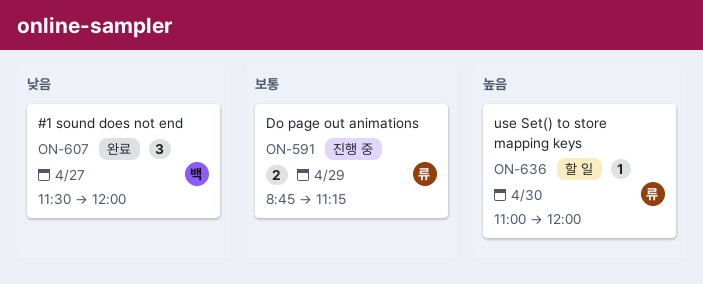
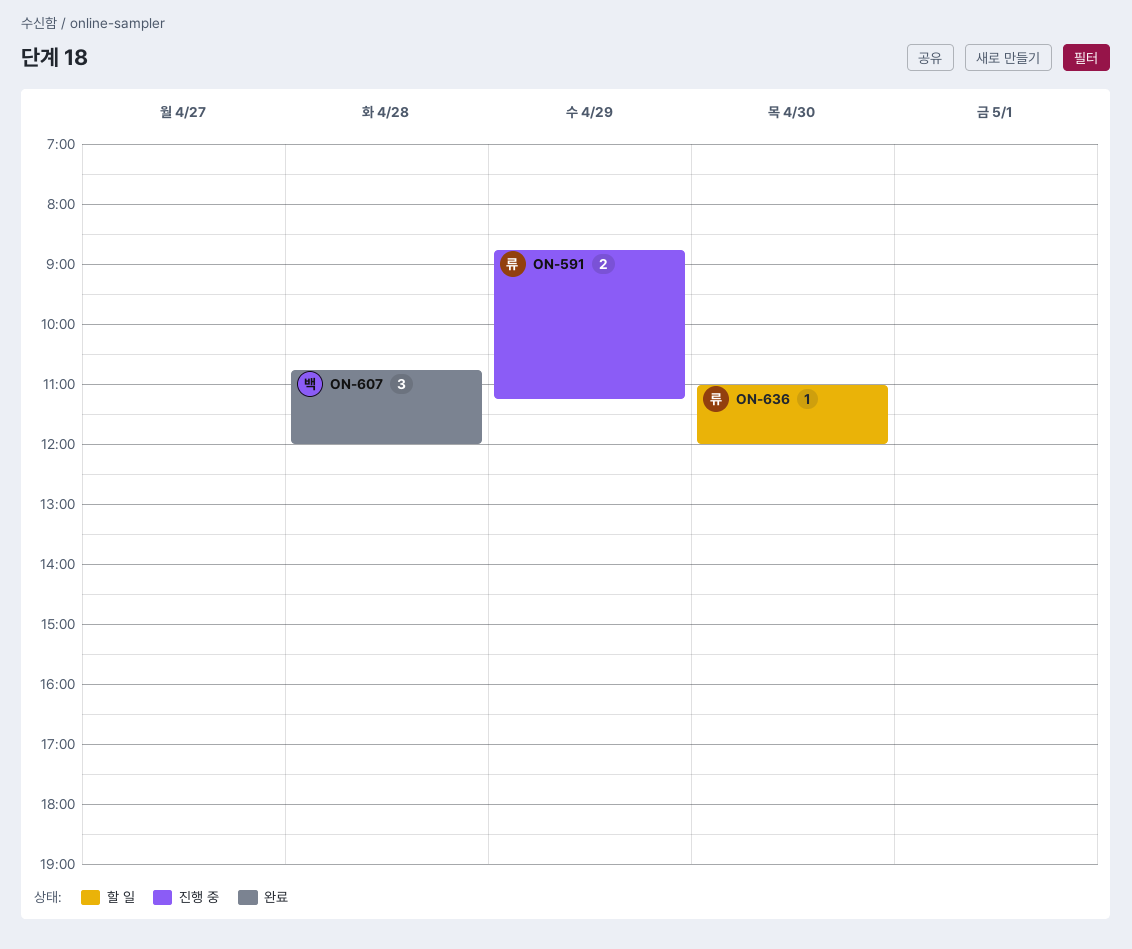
ON-607, day: Apr 27 -> Apr 28
ON-607, begins: 11:30 -> 10:45

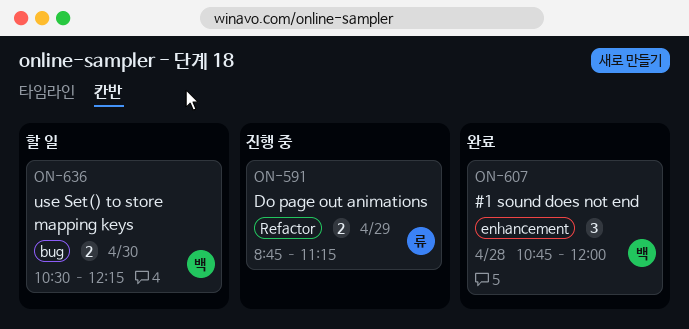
ON-636, owner: 류 -> 백
ON-636, estimate: 1 -> 2
ON-636, begins: 11:00 -> 10:30
ON-636, ends: 12:00 -> 12:15

